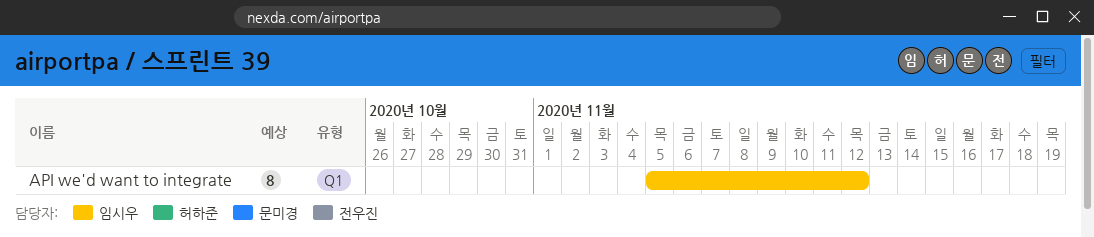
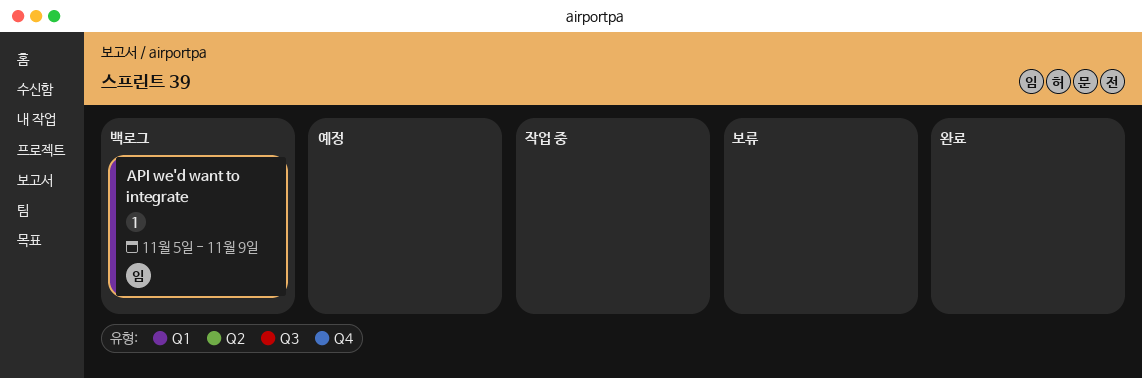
API we'd want to integrate, estimate: 8 -> 1
API we'd want to integrate, due: Nov 12 -> Nov 9

